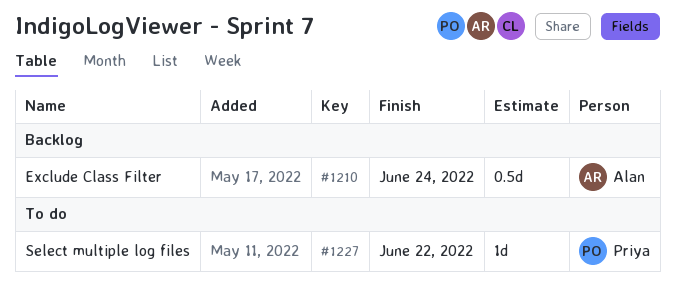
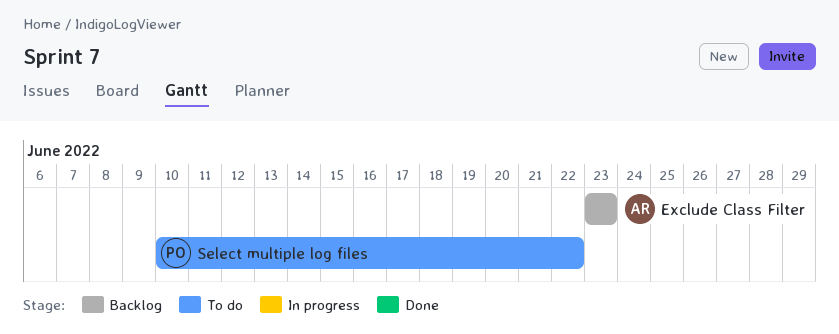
Exclude Class Filter, due: Jun 24 -> Jun 23

